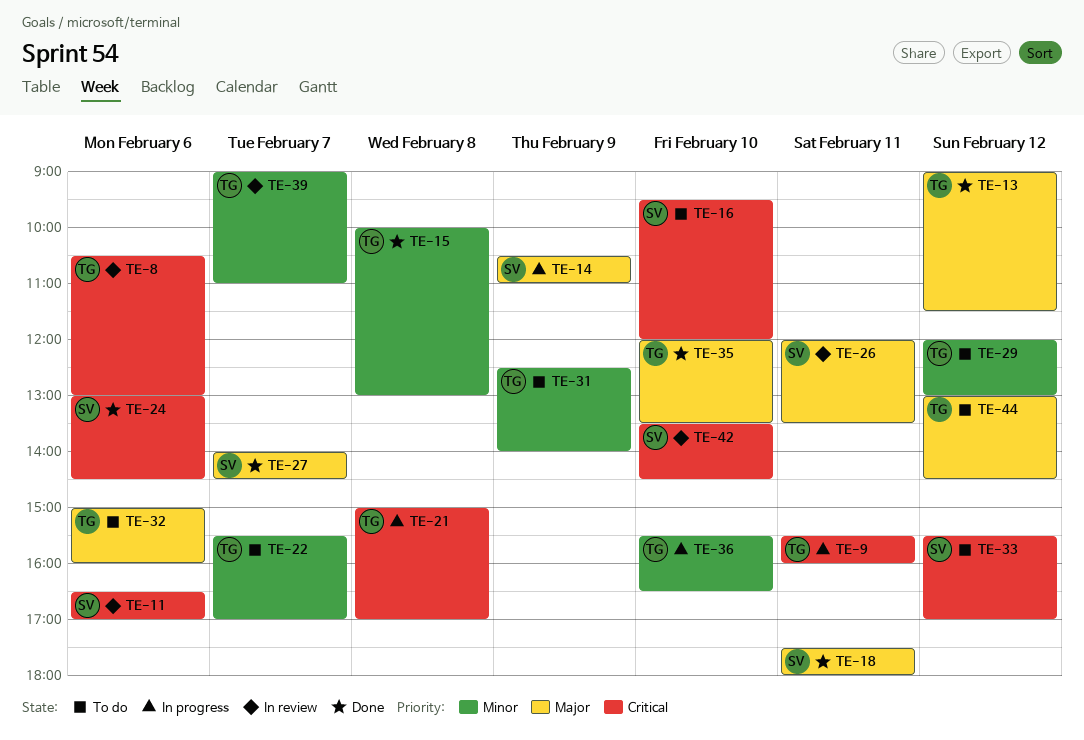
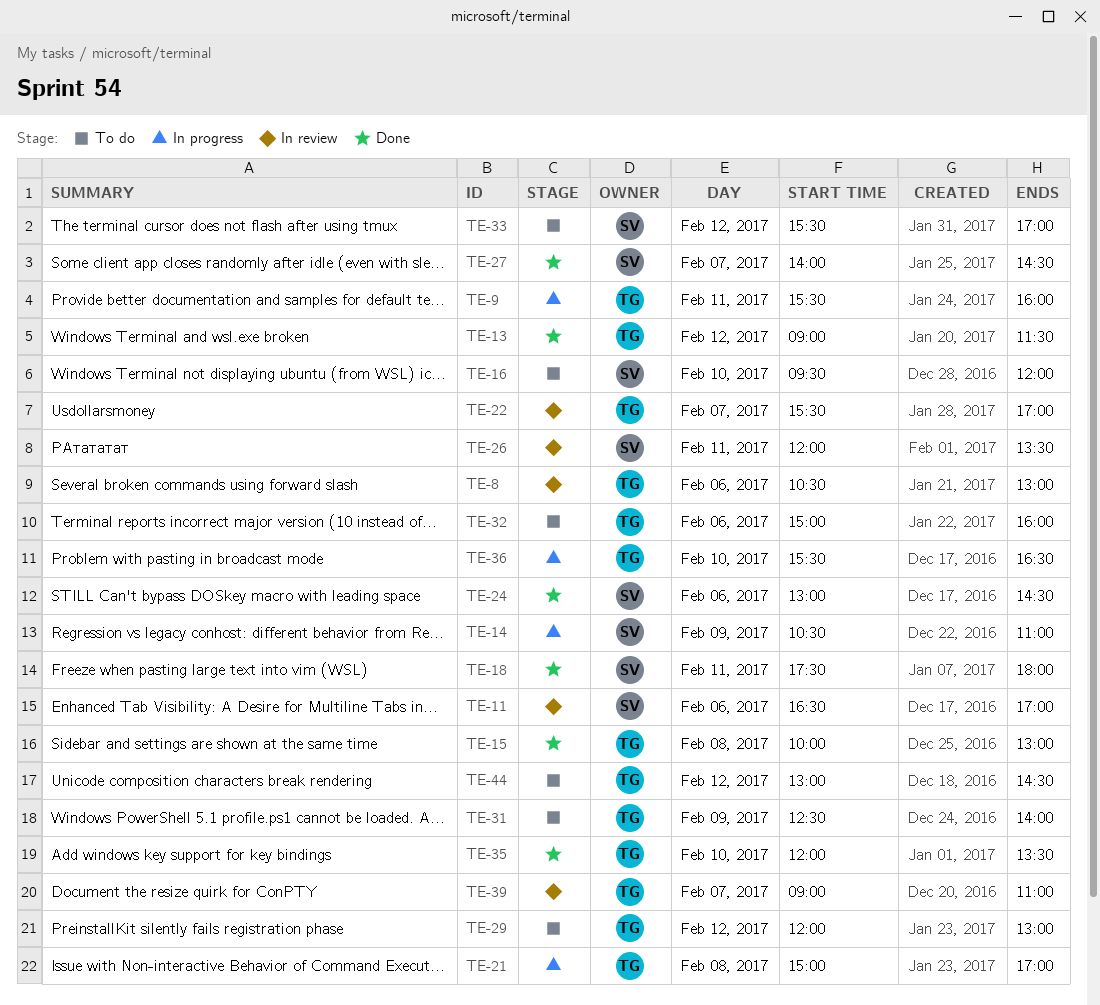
TE-22, status: To do -> In review
TE-42: present -> none

